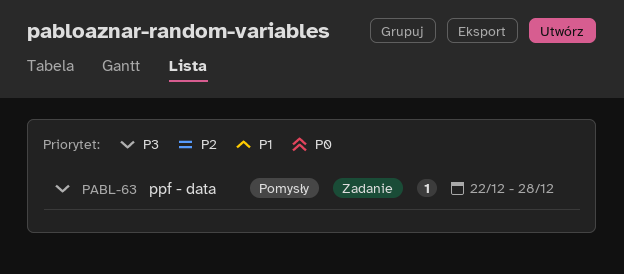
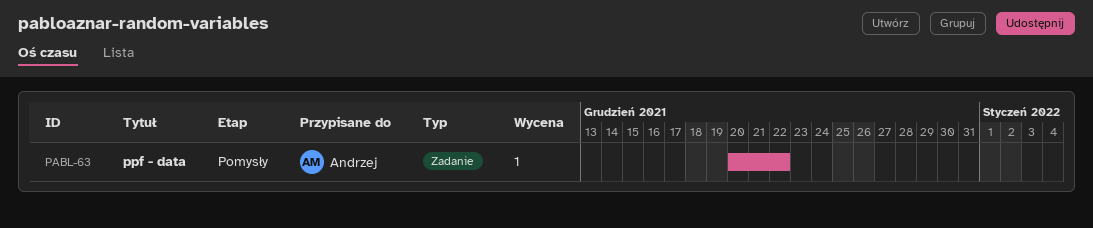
PABL-63, start: Dec 22 -> Dec 20
PABL-63, due: Dec 28 -> Dec 22

